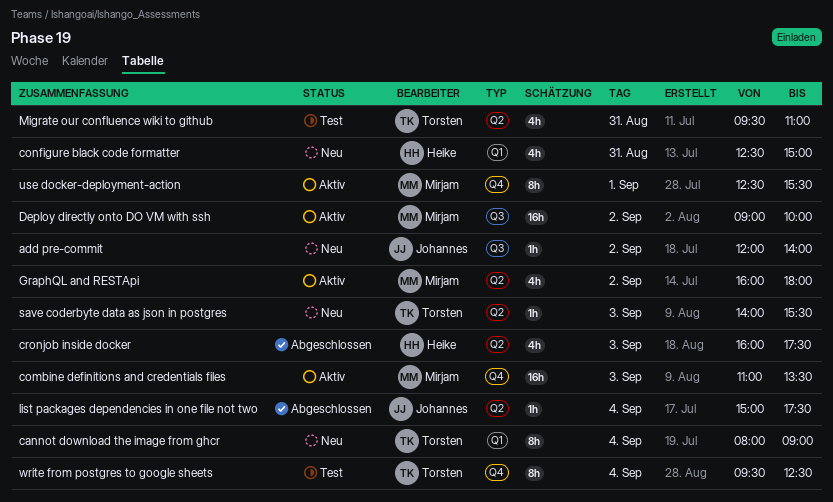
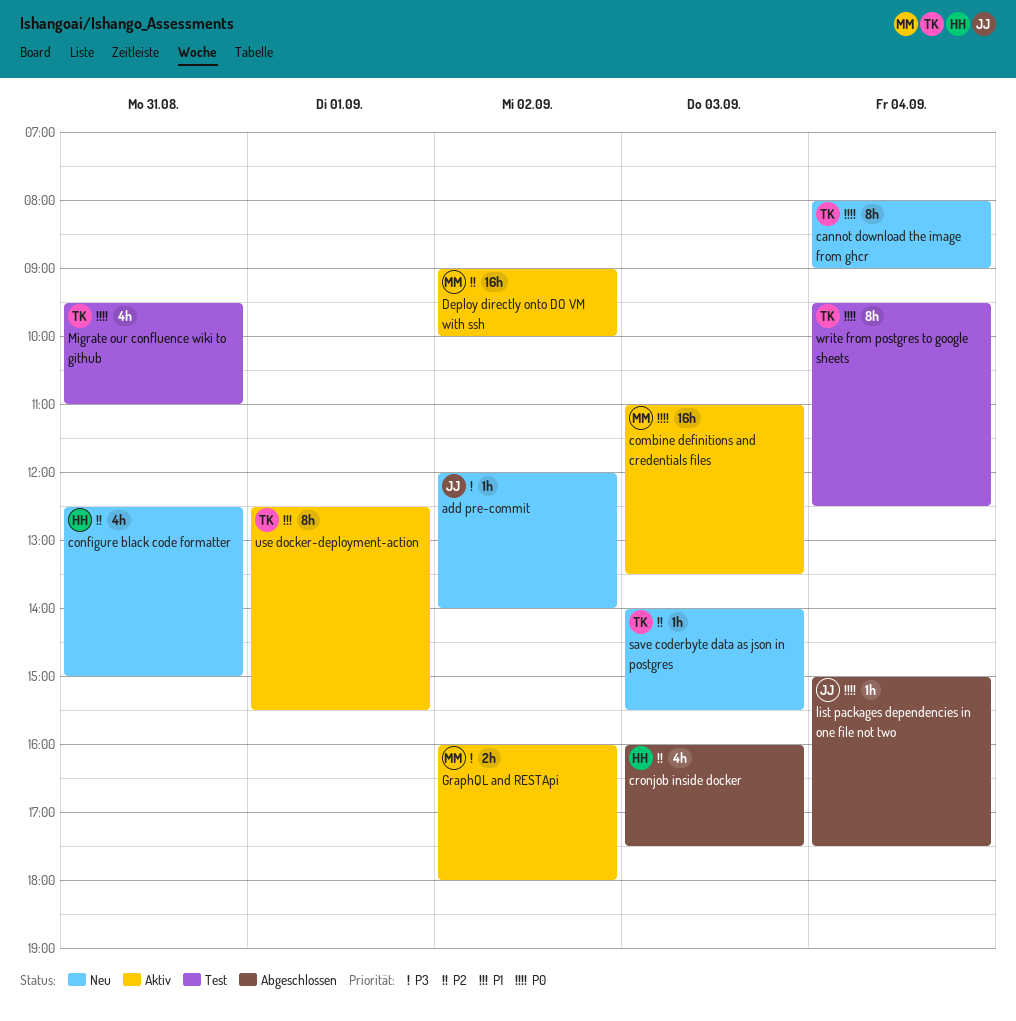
GraphQL and RESTApi, estimate: 4h -> 2h
use docker-deployment-action, owner: Mirjam -> Torsten

